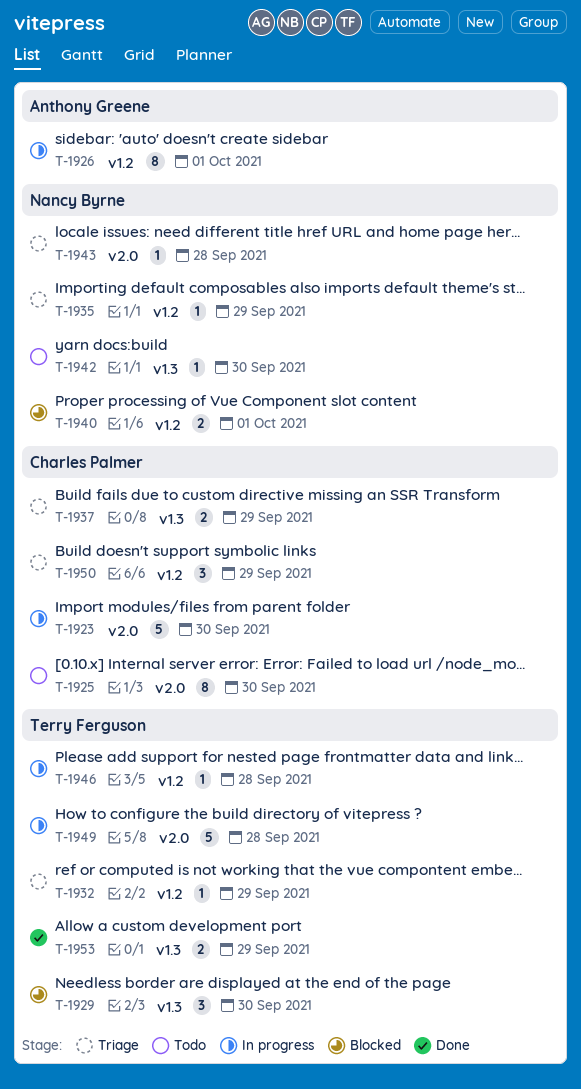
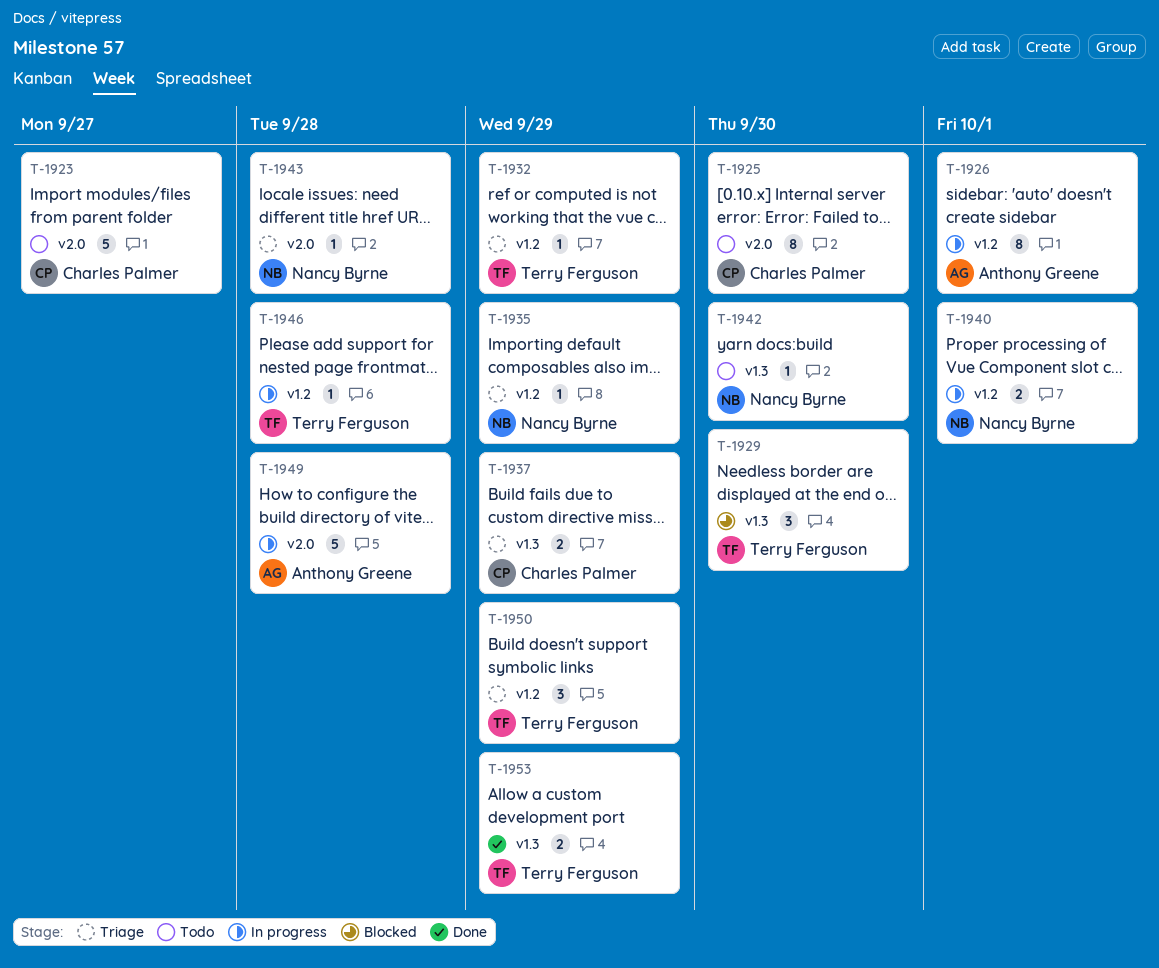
T-1923, status: In progress -> Todo
T-1923, due: Sep 30 -> Sep 27
T-1940, status: Blocked -> In progress
T-1949, owner: Terry Ferguson -> Anthony Greene
T-1950, owner: Charles Palmer -> Terry Ferguson

